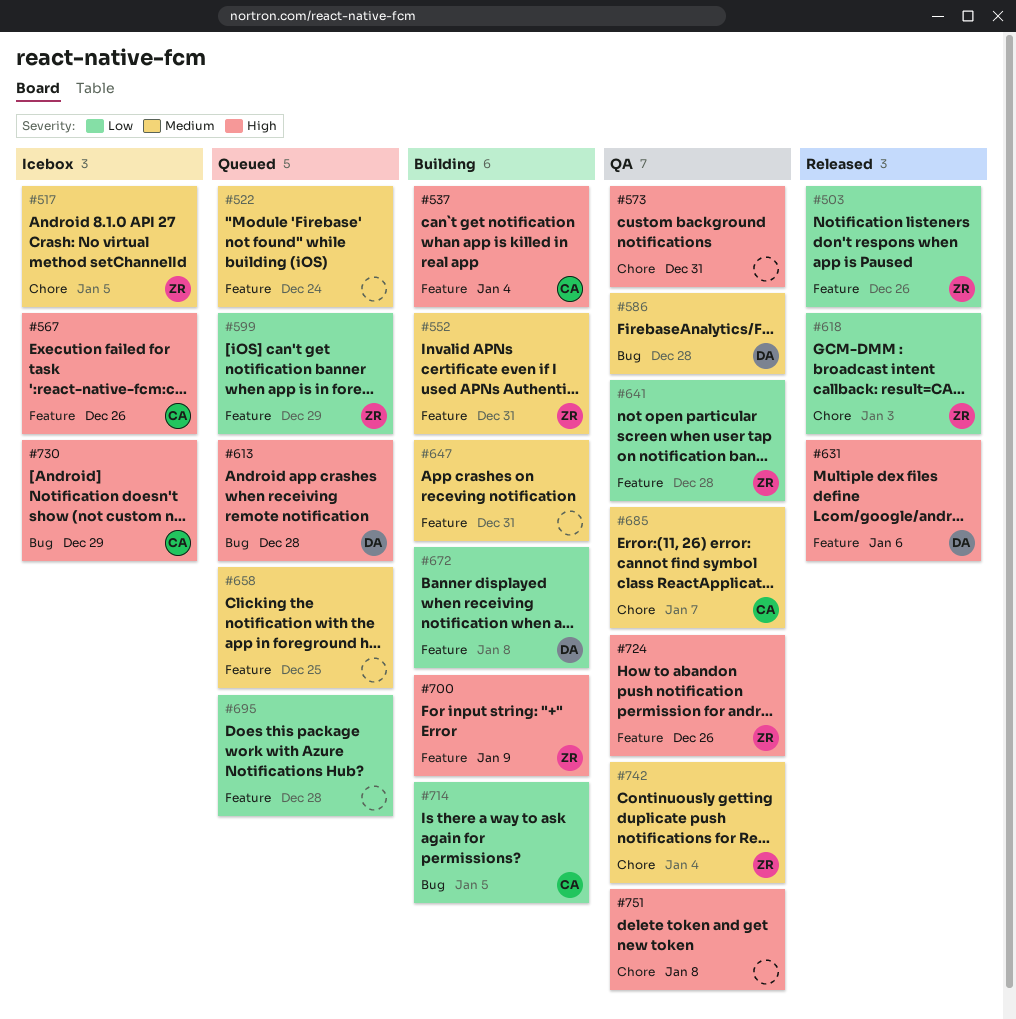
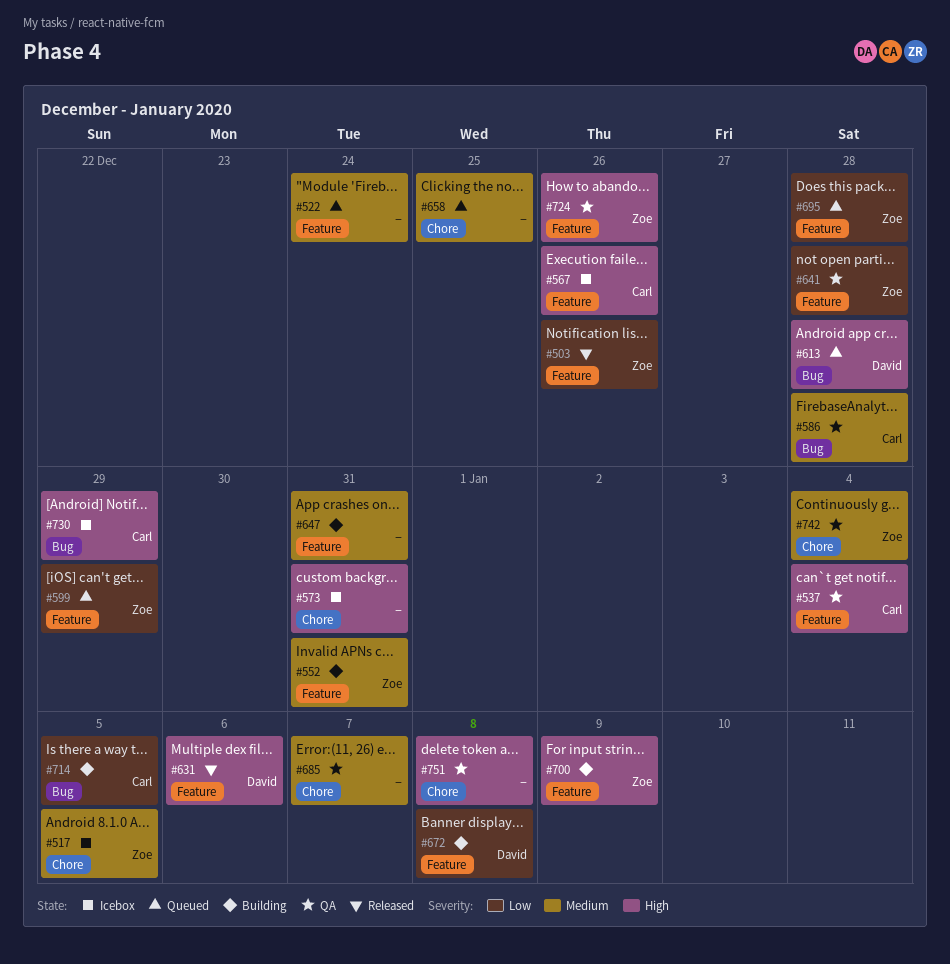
#537, status: Building -> QA
#573, status: QA -> Icebox
#586, owner: David -> Carl
#618: present -> none
#658, label: Feature -> Chore
#685, owner: Carl -> none
#695, owner: none -> Zoe

